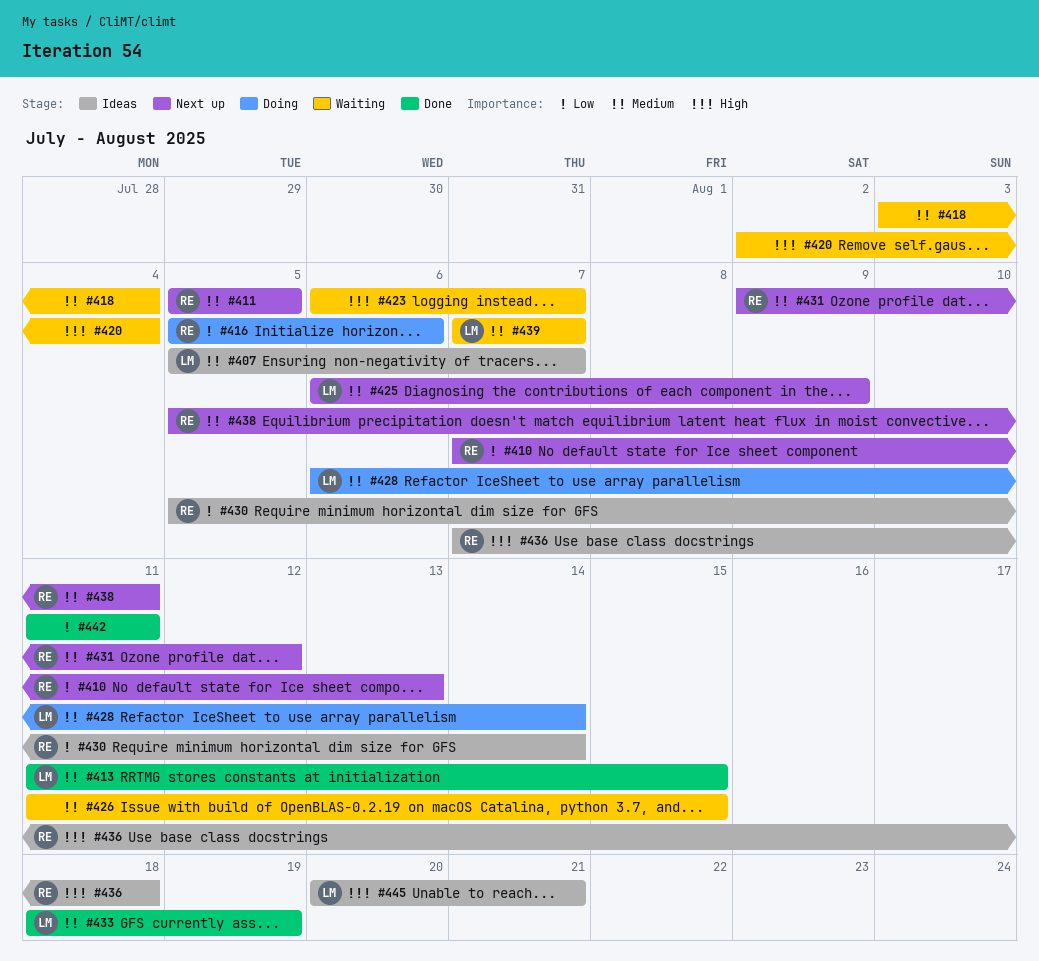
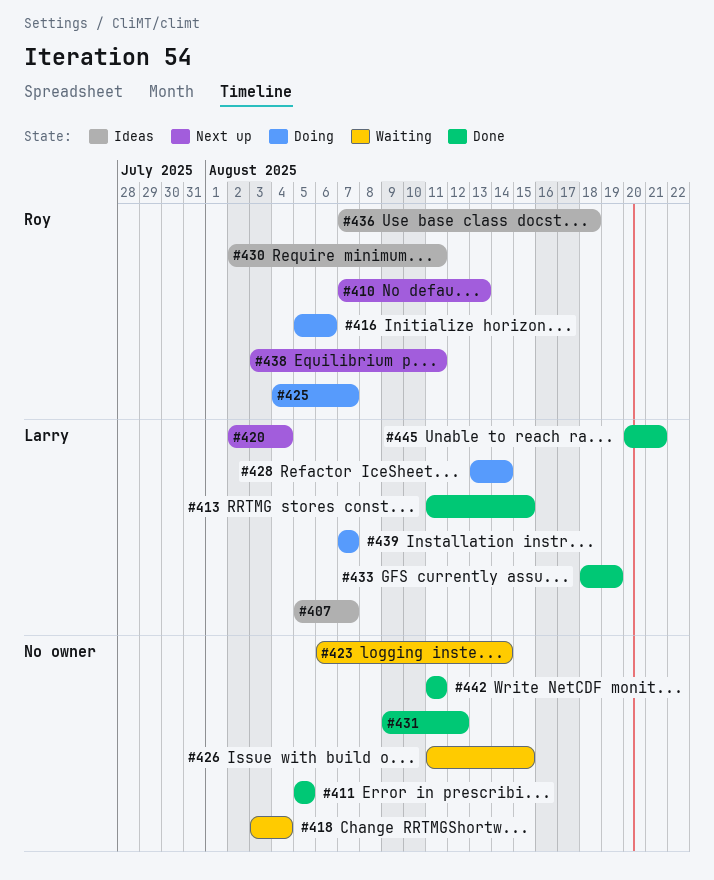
#411, status: Next up -> Done
#411, owner: Roy -> none
#420, status: Waiting -> Next up
#420, owner: none -> Larry
#423, due: Aug 7 -> Aug 14
#425, status: Next up -> Doing
#425, owner: Larry -> Roy
#425, start: Aug 6 -> Aug 4
#425, due: Aug 9 -> Aug 7
#428, start: Aug 6 -> Aug 13
#430, start: Aug 5 -> Aug 2
#430, due: Aug 14 -> Aug 11
#431, status: Next up -> Done
#431, owner: Roy -> none
#438, start: Aug 5 -> Aug 3
#439, status: Waiting -> Doing
#445, status: Ideas -> Done

